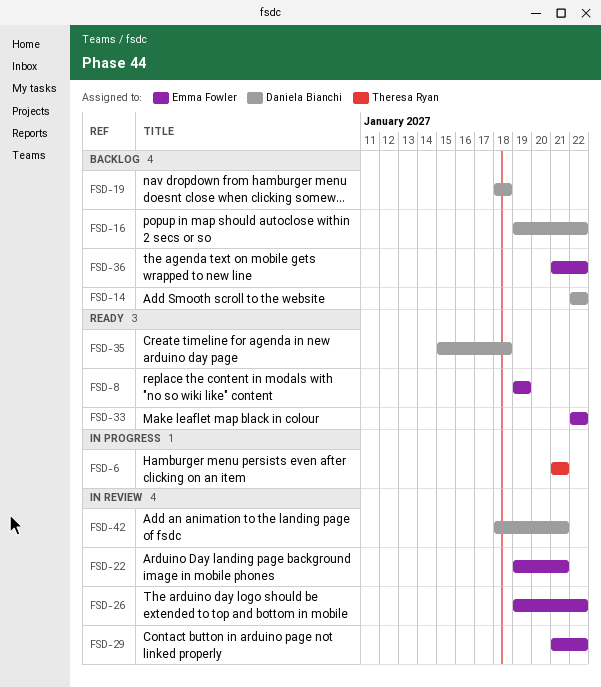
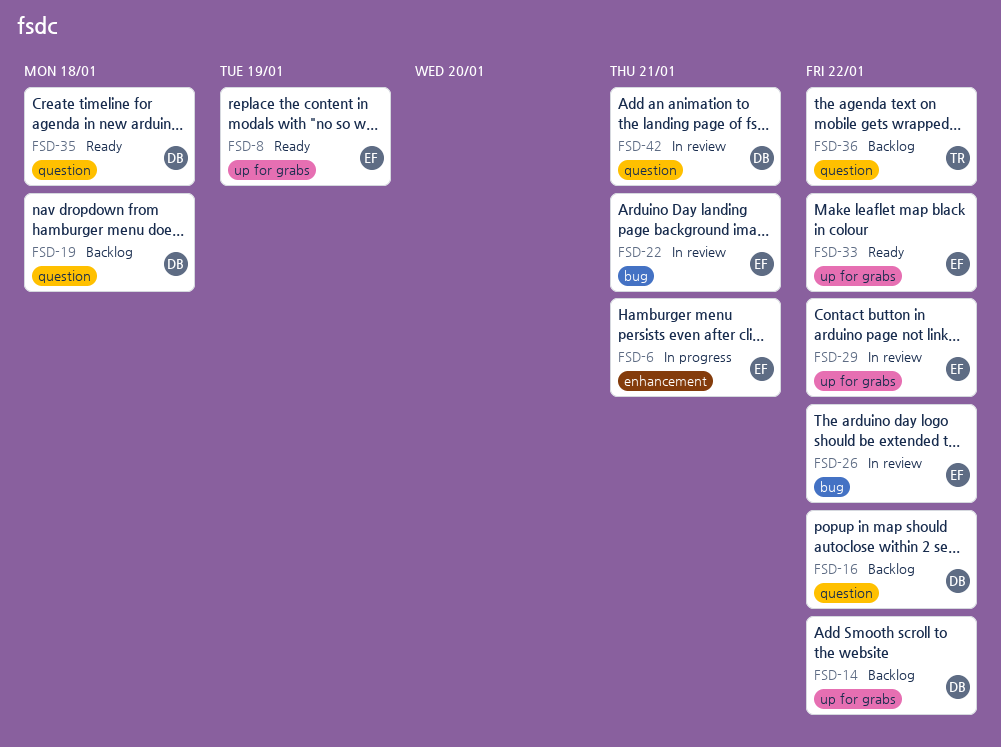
FSD-6, owner: Theresa Ryan -> Emma Fowler
FSD-36, owner: Emma Fowler -> Theresa Ryan

